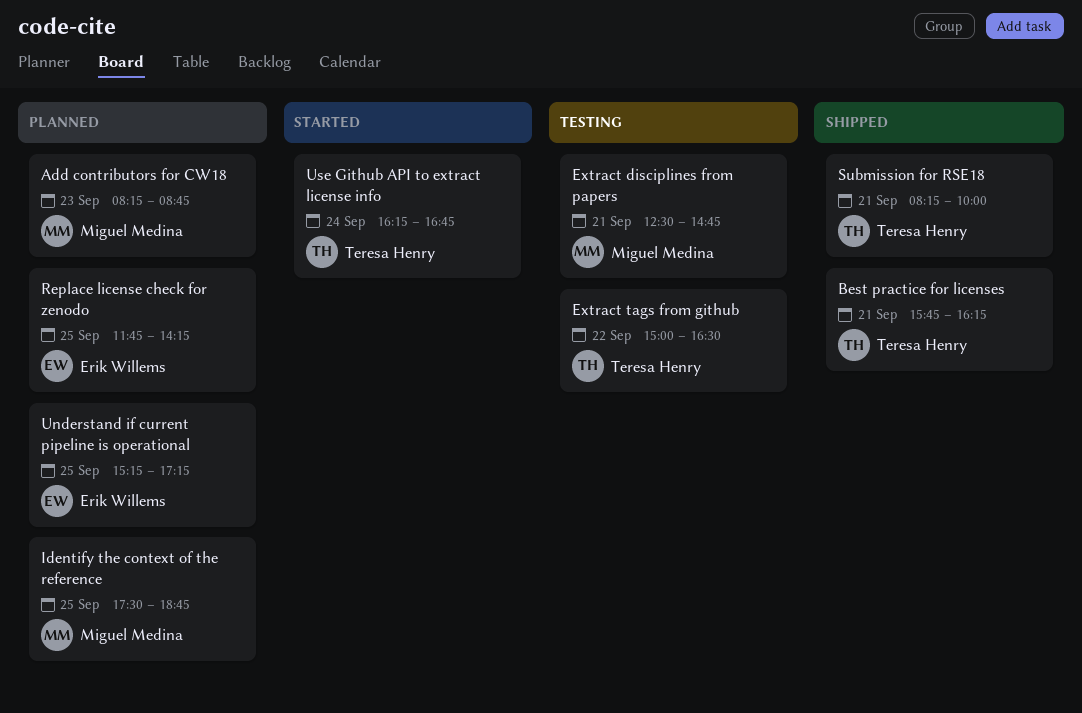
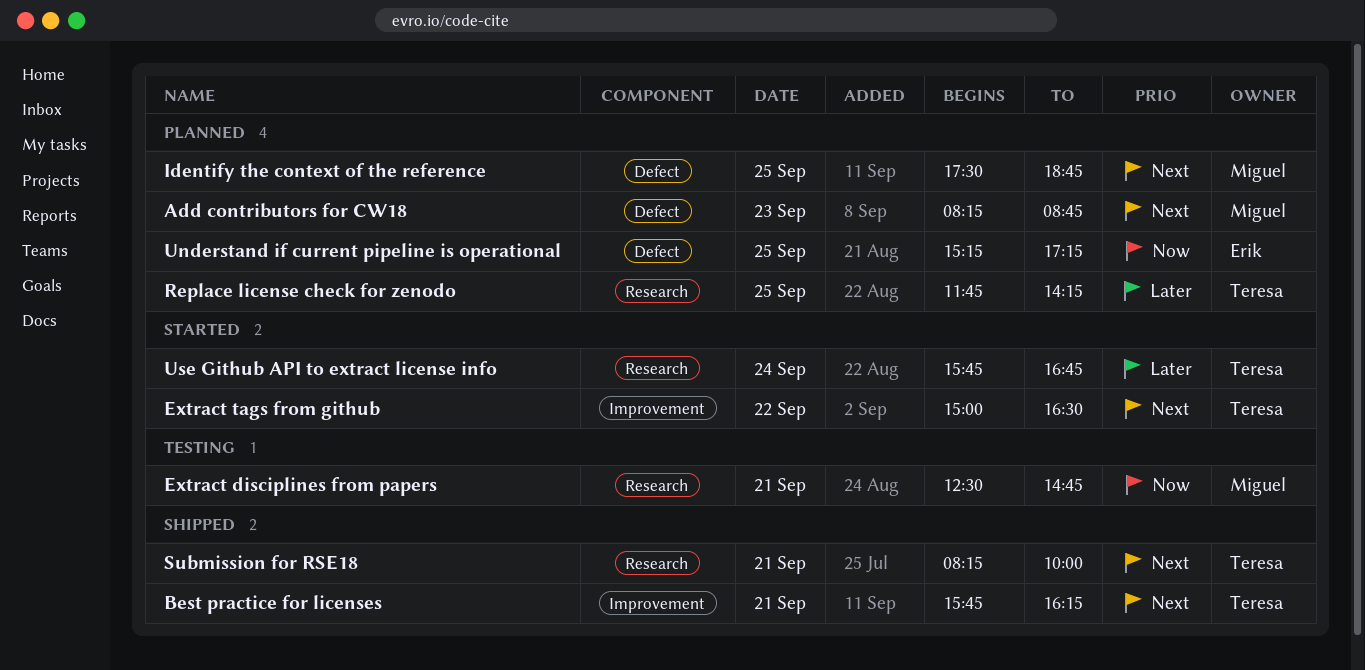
Extract tags from github, status: Testing -> Started
Replace license check for zenodo, owner: Erik Willems -> Teresa Henry
Use Github API to extract license info, begins: 16:15 -> 15:45

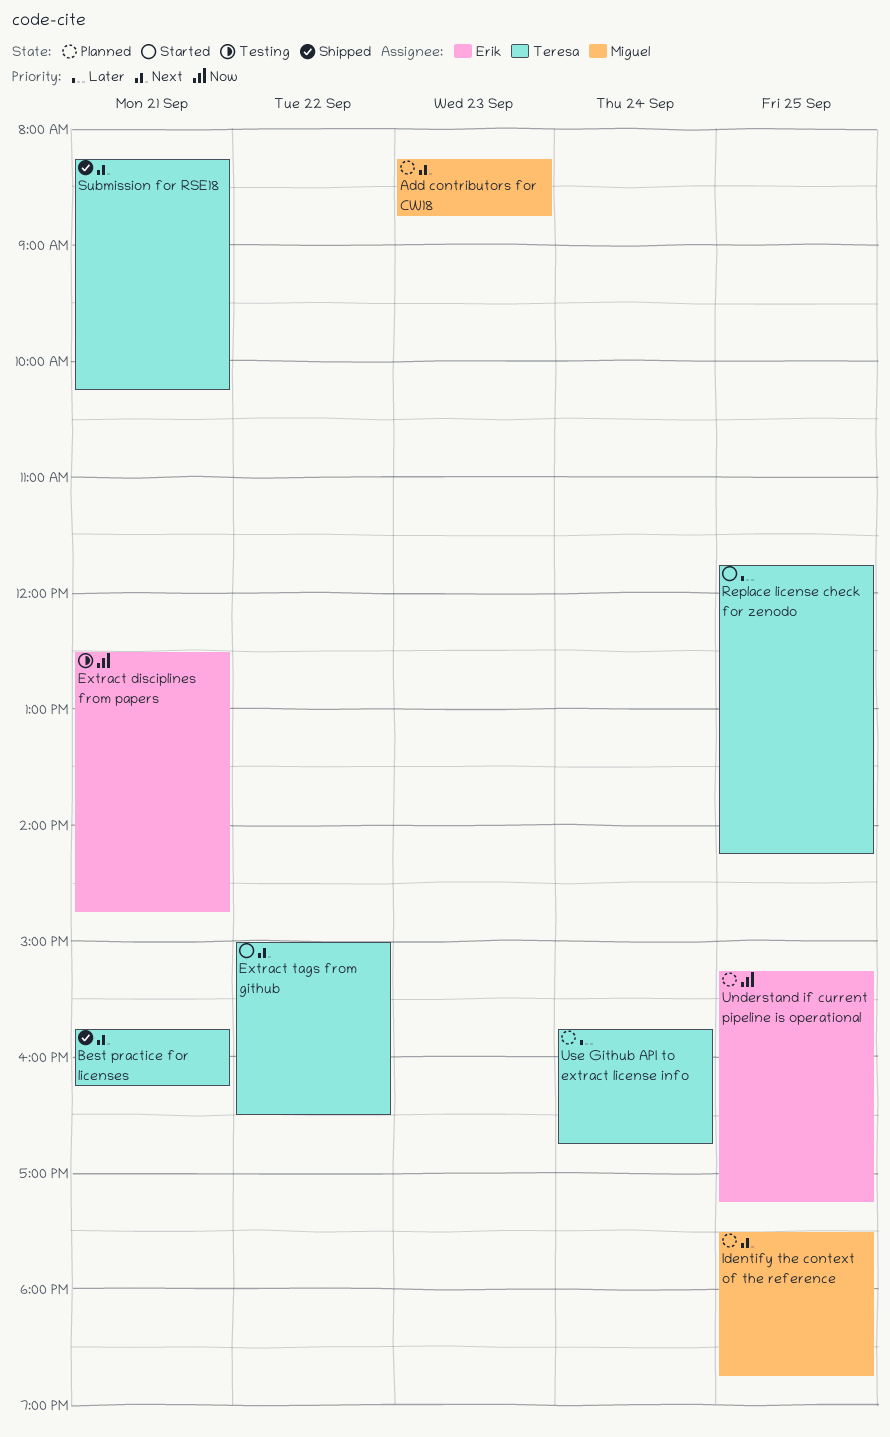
Extract disciplines from papers, owner: Miguel -> Erik
Replace license check for zenodo, status: Planned -> Started
Submission for RSE18, ends: 10:00 -> 10:15
Use Github API to extract license info, status: Started -> Planned

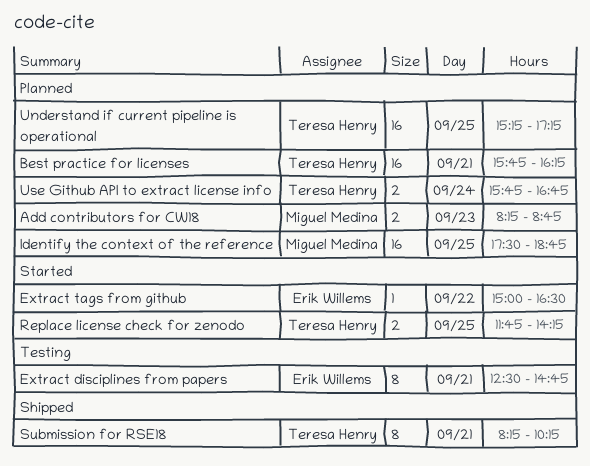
Best practice for licenses, status: Shipped -> Planned
Extract tags from github, owner: Teresa Henry -> Erik Willems
Understand if current pipeline is operational, owner: Erik Willems -> Teresa Henry

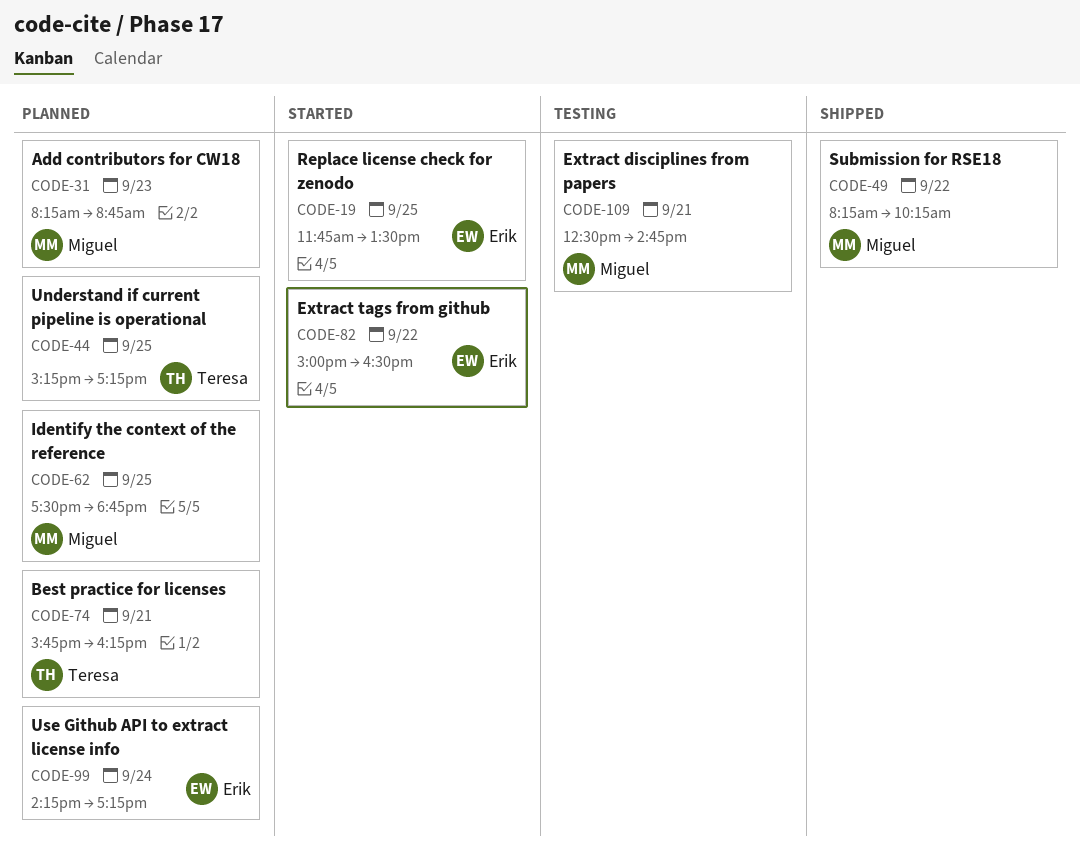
Extract disciplines from papers, owner: Erik Willems -> Miguel Medina
Replace license check for zenodo, owner: Teresa Henry -> Erik Willems
Replace license check for zenodo, ends: 14:15 -> 13:30
Submission for RSE18, owner: Teresa Henry -> Miguel Medina
Submission for RSE18, day: Sep 21 -> Sep 22
Use Github API to extract license info, owner: Teresa Henry -> Erik Willems
Use Github API to extract license info, begins: 15:45 -> 14:15
Use Github API to extract license info, ends: 16:45 -> 17:15

